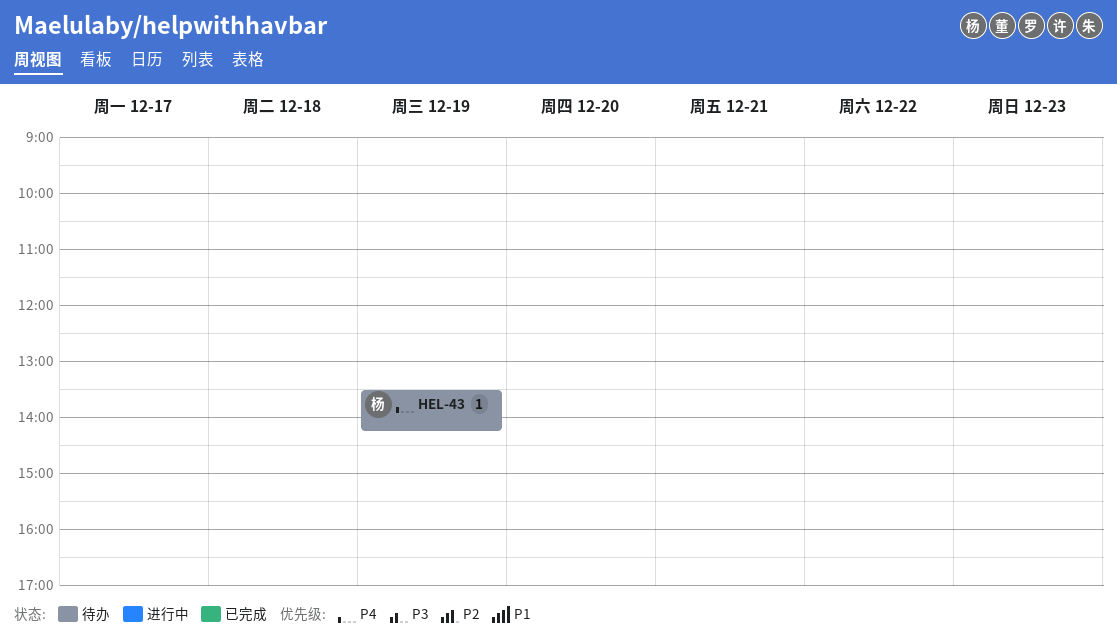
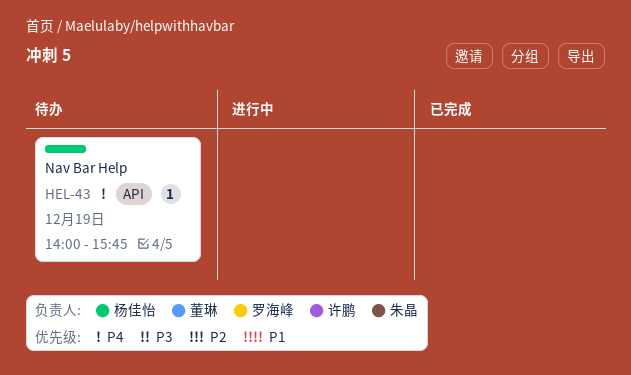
HEL-43, begins: 13:30 -> 14:00
HEL-43, ends: 14:15 -> 15:45

